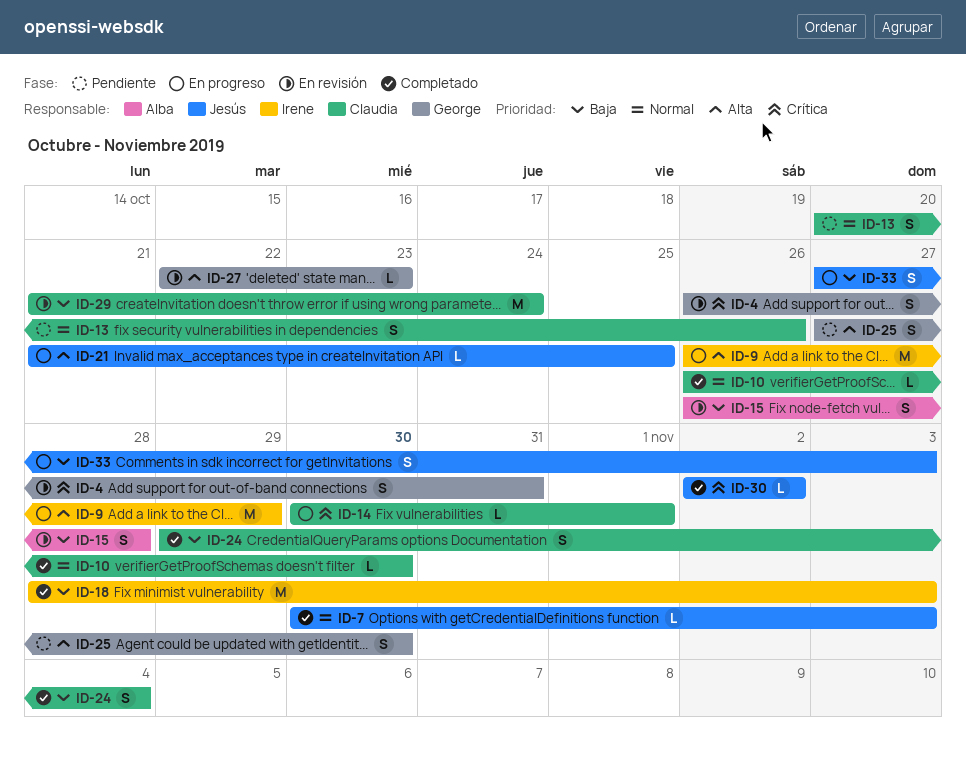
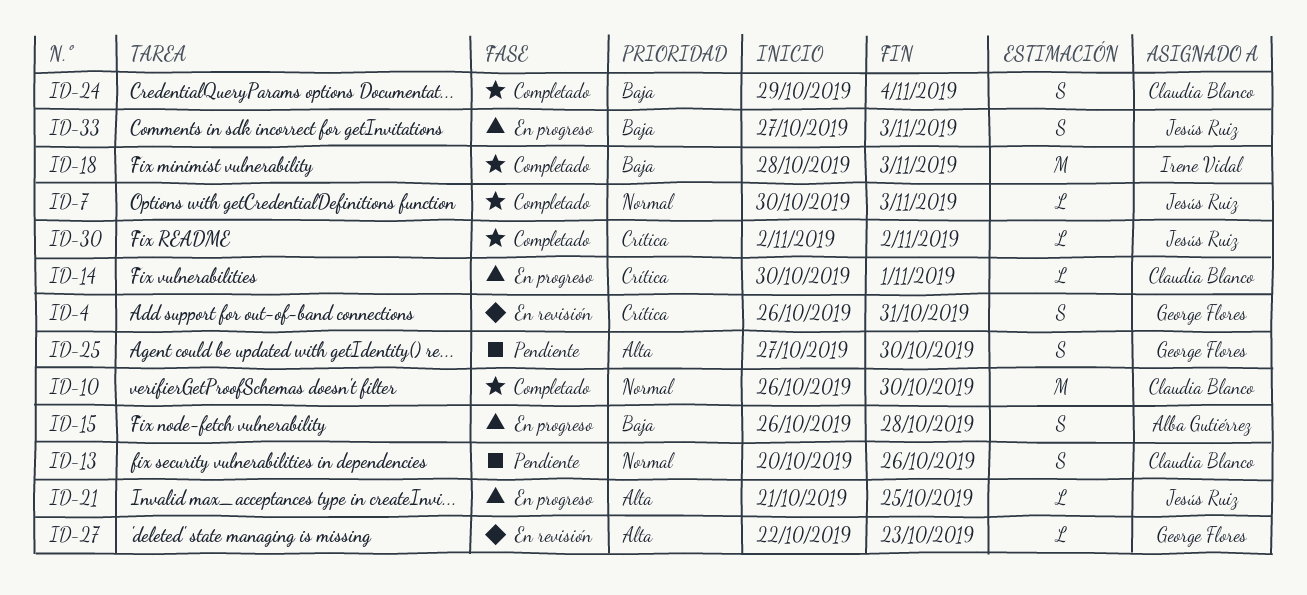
ID-9: present -> none
ID-10, estimate: L -> M
ID-15, status: En revisión -> En progreso
ID-29: present -> none

